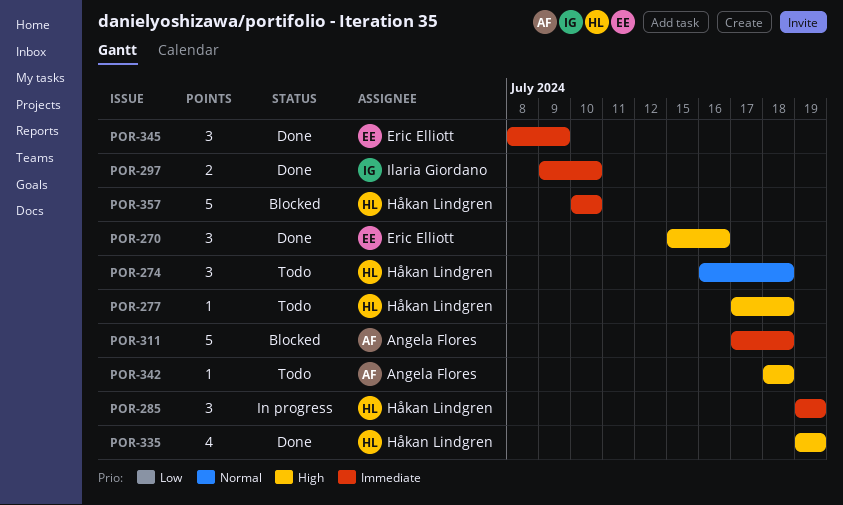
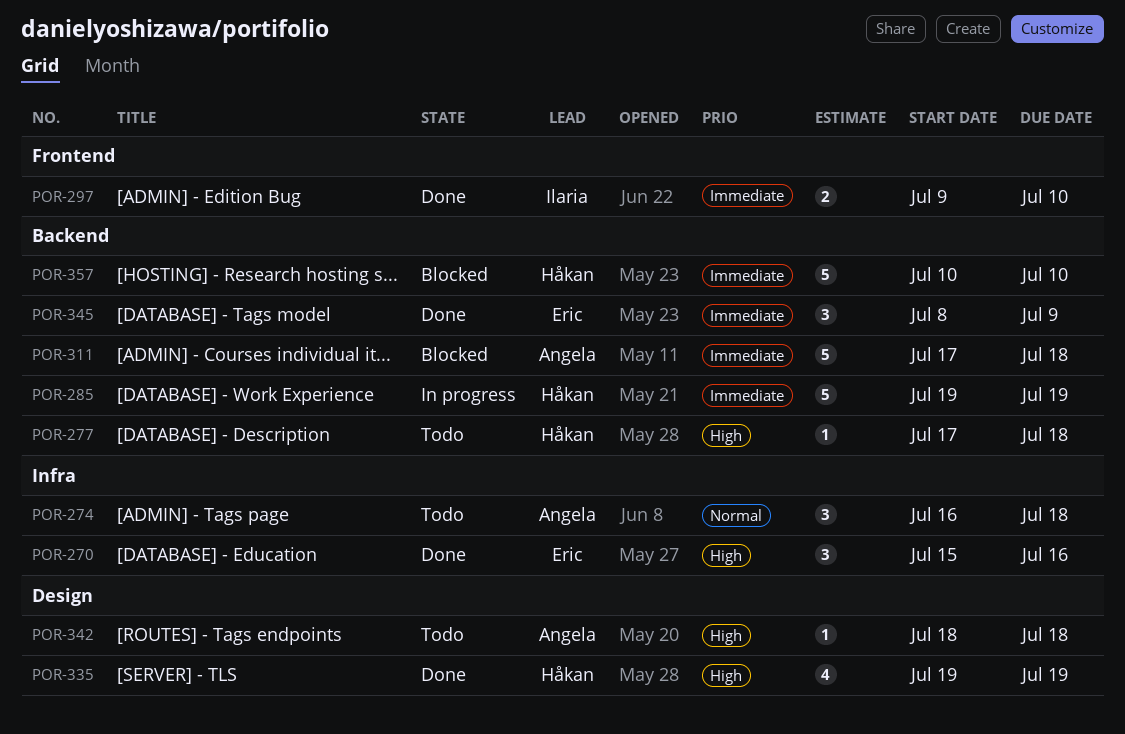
POR-274, owner: Håkan Lindgren -> Angela Flores
POR-285, estimate: 3 -> 5

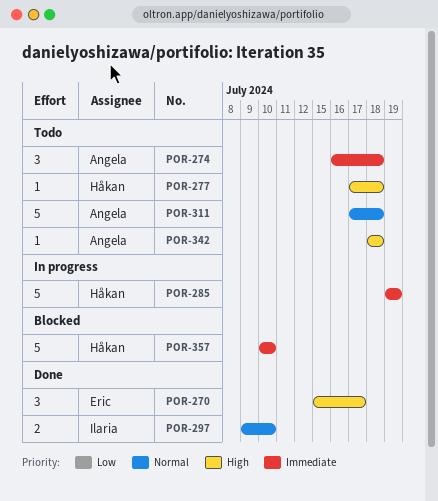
POR-270, due: Jul 16 -> Jul 17
POR-274, priority: Normal -> Immediate
POR-297, priority: Immediate -> Normal
POR-311, status: Blocked -> Todo
POR-311, priority: Immediate -> Normal
POR-335: present -> none
POR-345: present -> none

